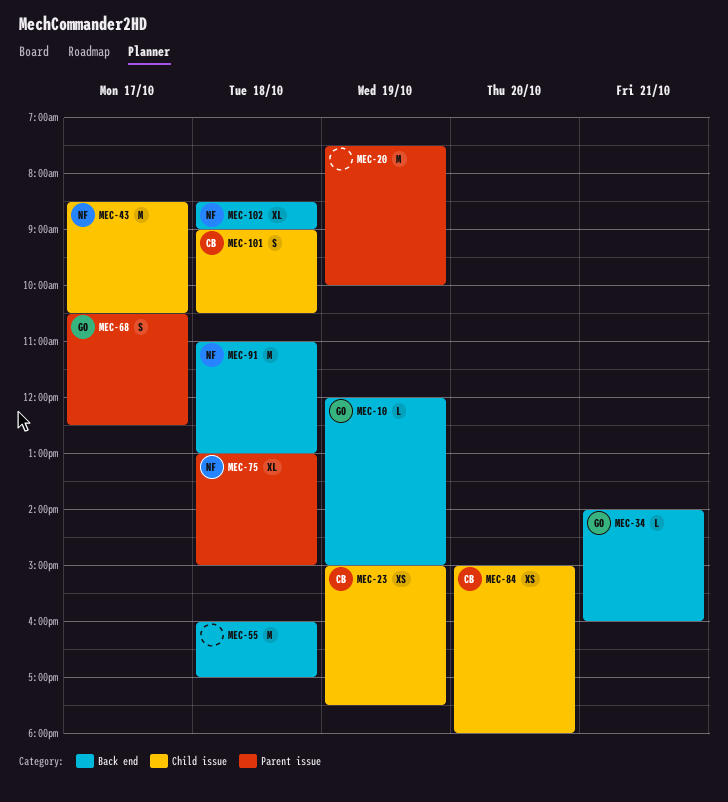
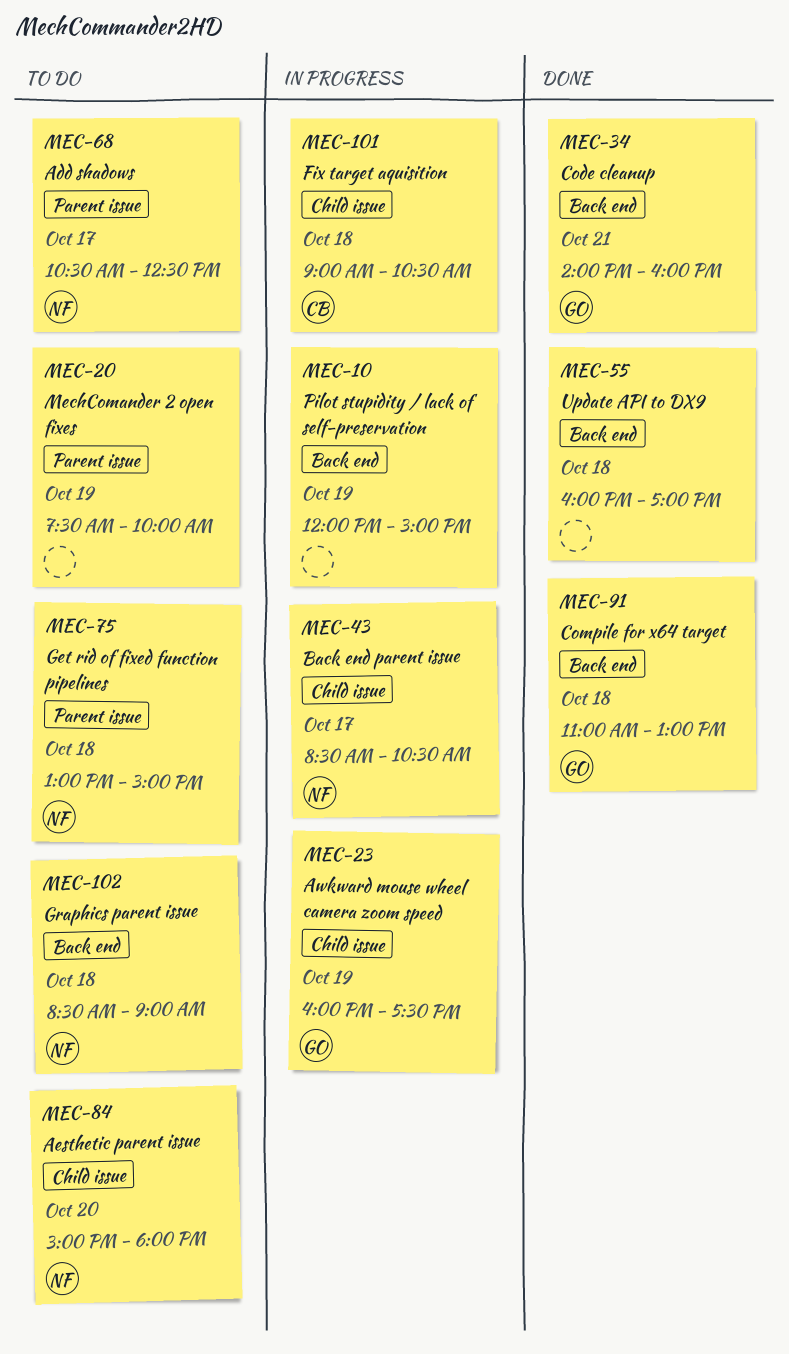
MEC-10, owner: GO -> none
MEC-23, owner: CB -> GO
MEC-23, begins: 15:00 -> 16:00
MEC-68, owner: GO -> NF
MEC-84, owner: CB -> NF
MEC-91, owner: NF -> GO

